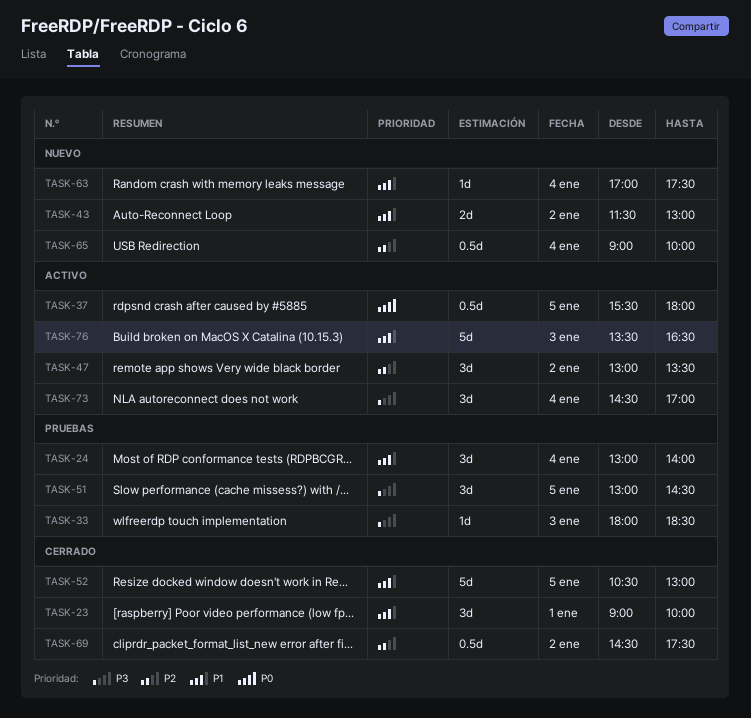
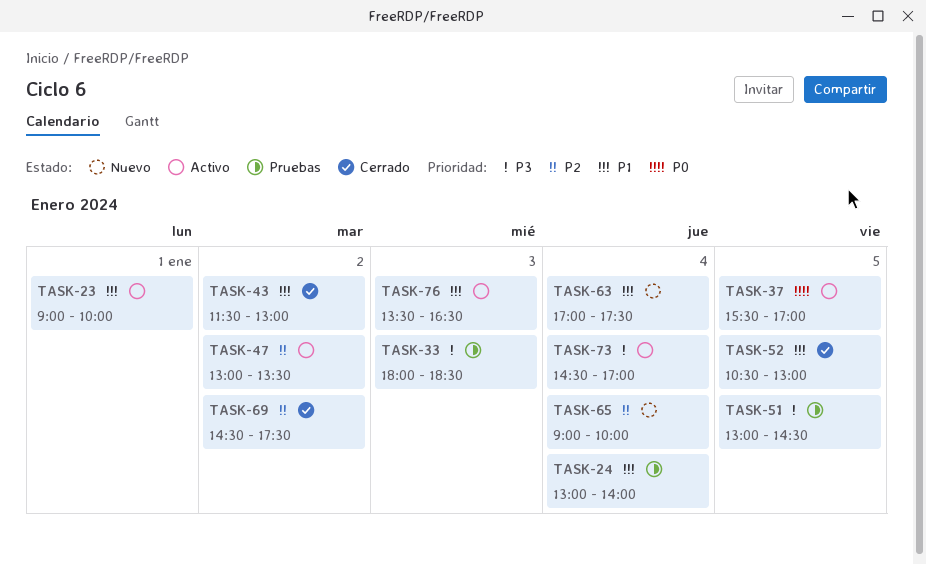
TASK-23, status: Cerrado -> Activo
TASK-37, ends: 18:00 -> 17:00
TASK-43, status: Nuevo -> Cerrado

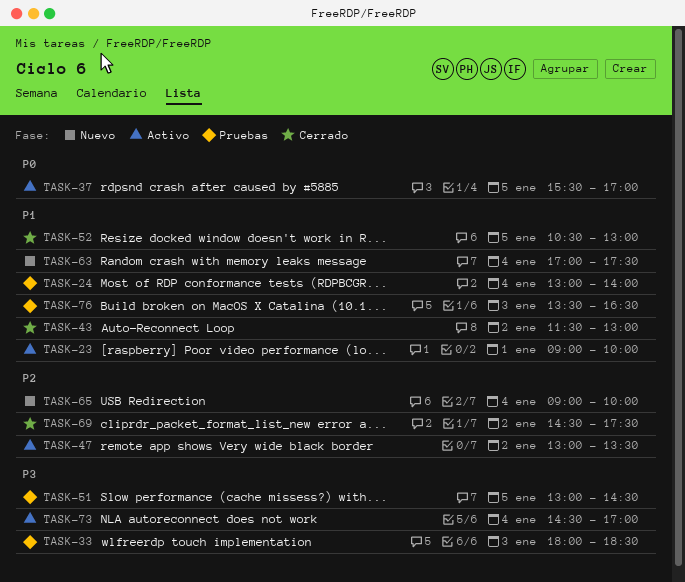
TASK-76, status: Activo -> Pruebas

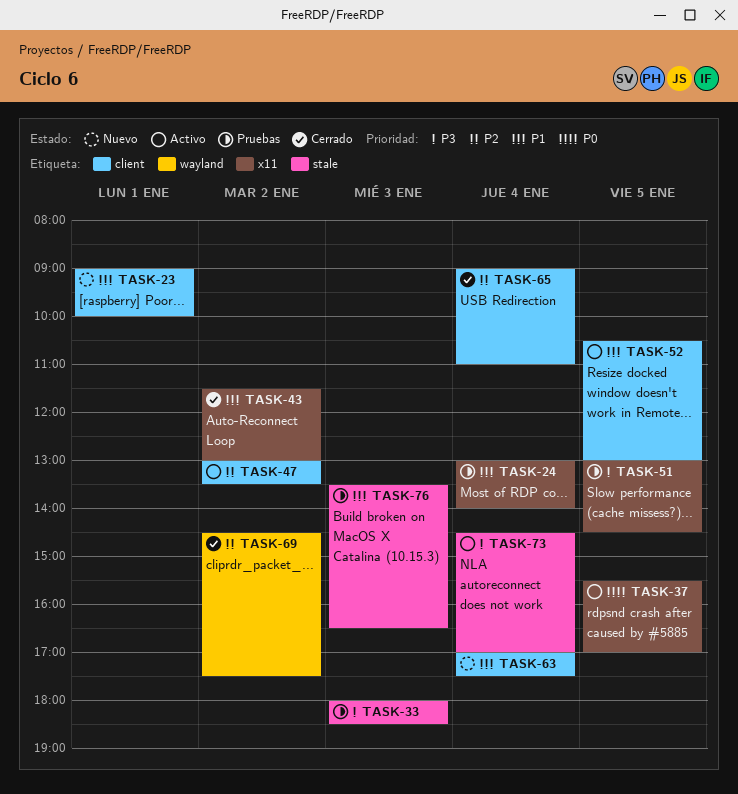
TASK-23, status: Activo -> Nuevo
TASK-52, status: Cerrado -> Activo
TASK-65, status: Nuevo -> Cerrado
TASK-65, ends: 10:00 -> 11:00

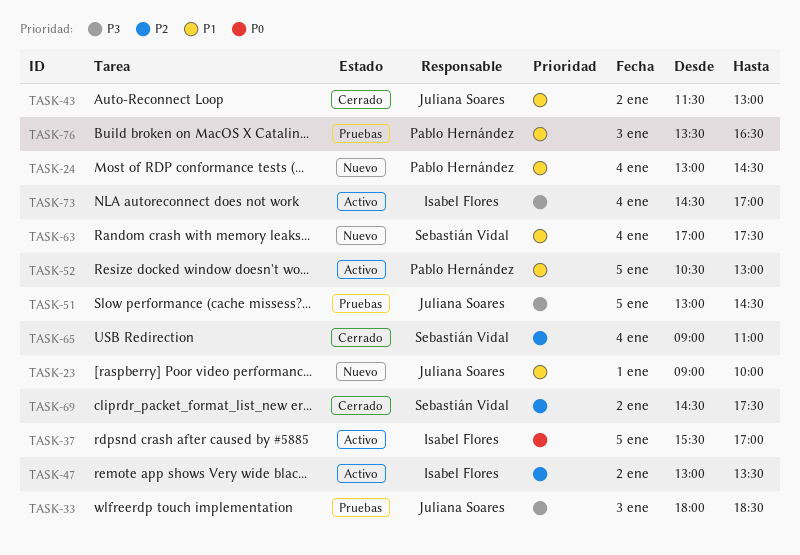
TASK-24, status: Pruebas -> Nuevo
TASK-24, ends: 14:00 -> 14:30

